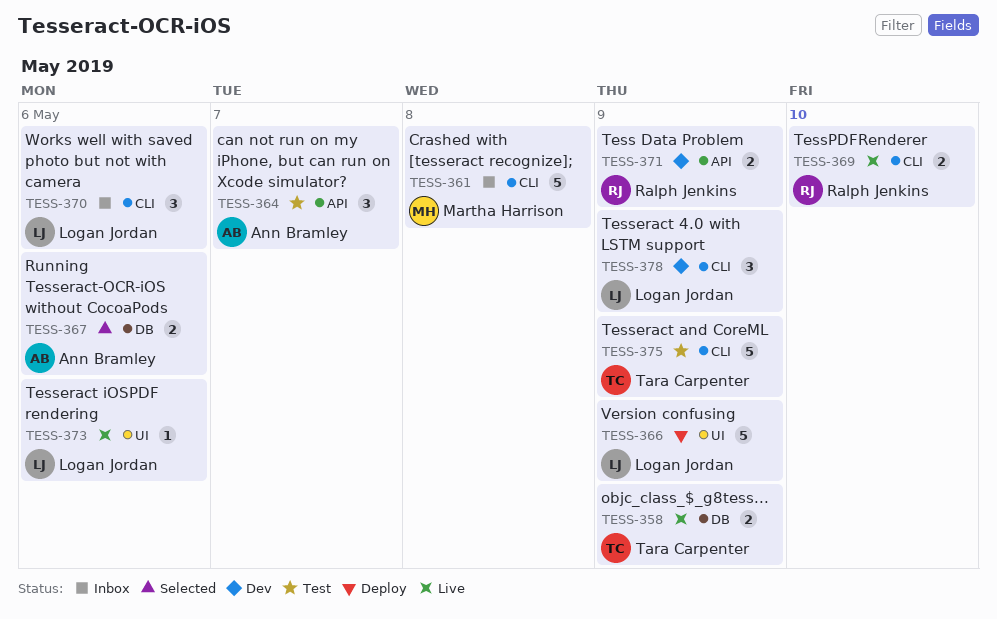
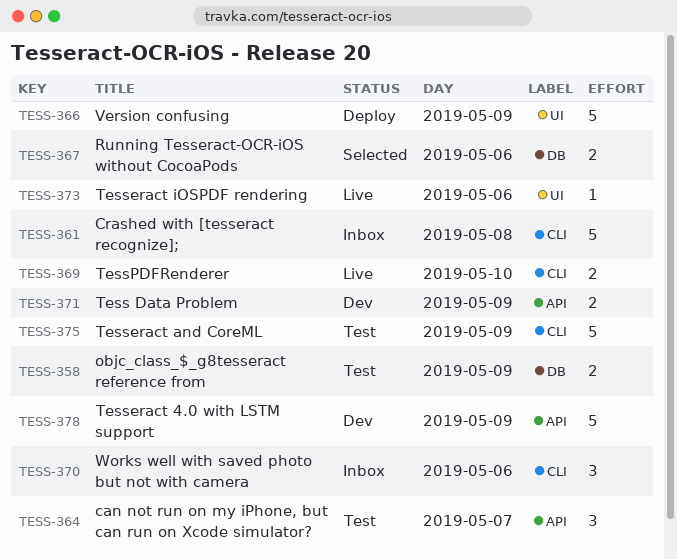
TESS-358, status: Live -> Test
TESS-378, label: CLI -> API
TESS-378, estimate: 3 -> 5

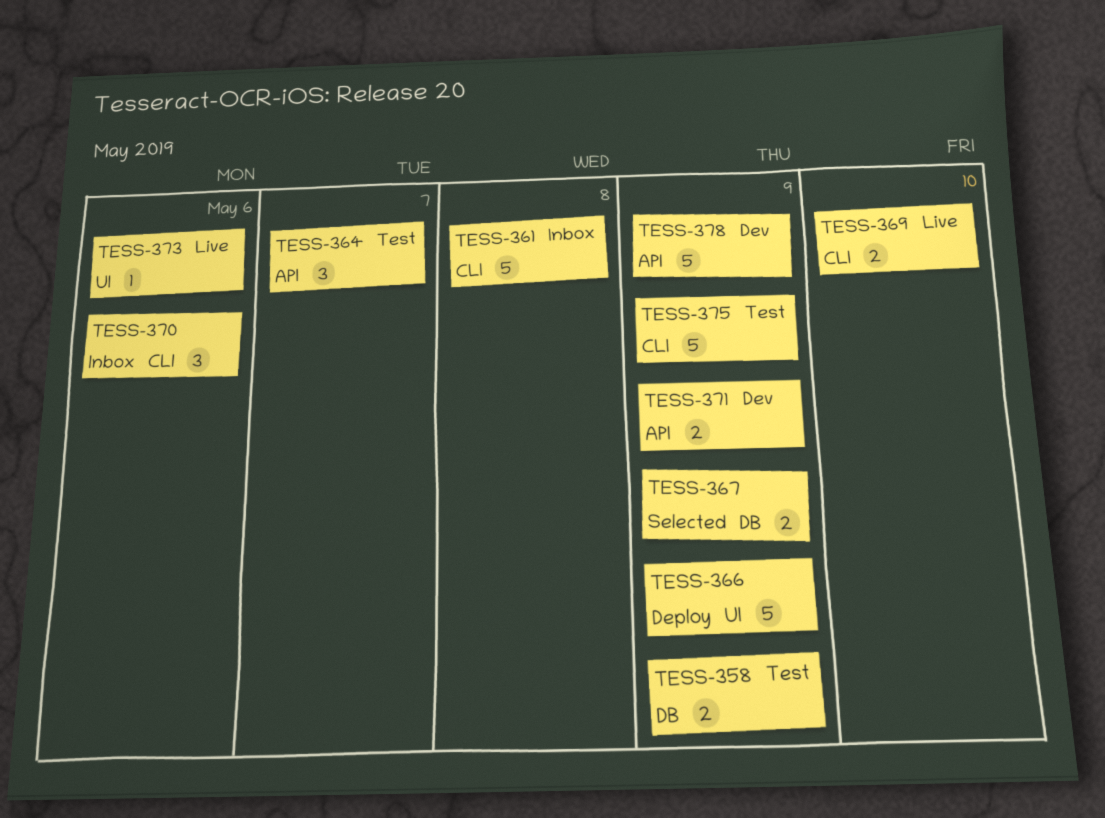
TESS-367, day: May 6 -> May 9

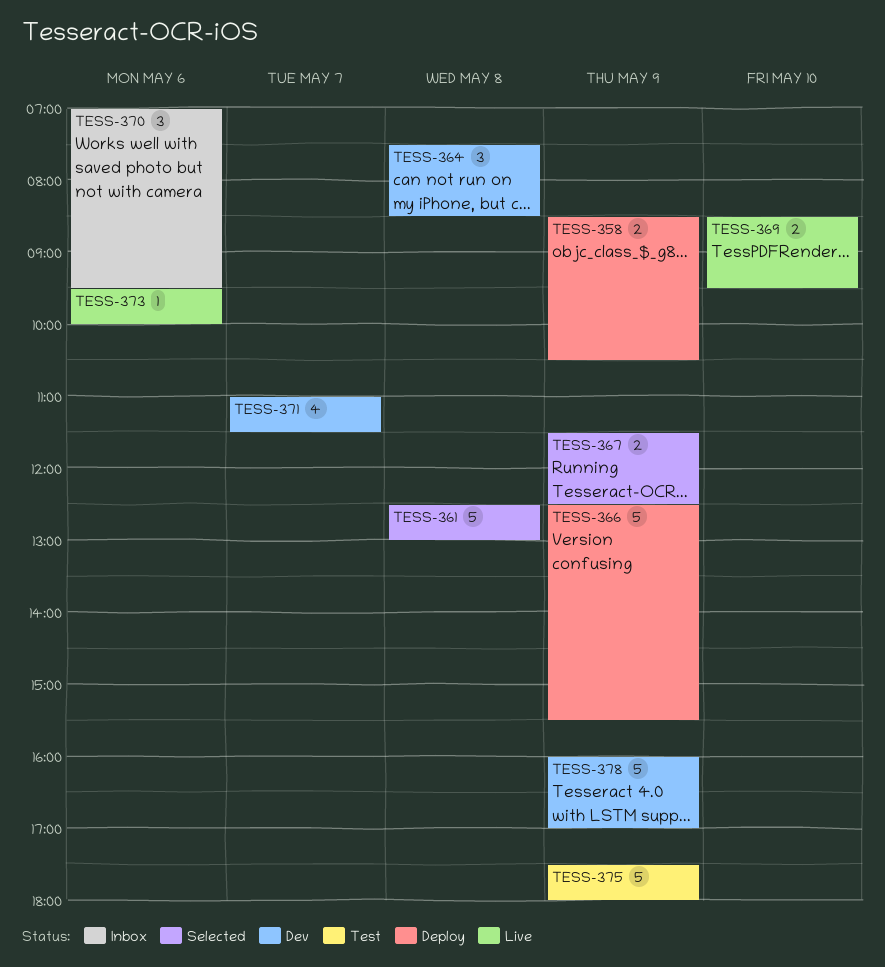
TESS-358, status: Test -> Deploy
TESS-361, status: Inbox -> Selected
TESS-364, status: Test -> Dev
TESS-364, day: May 7 -> May 8
TESS-371, estimate: 2 -> 4
TESS-371, day: May 9 -> May 7

